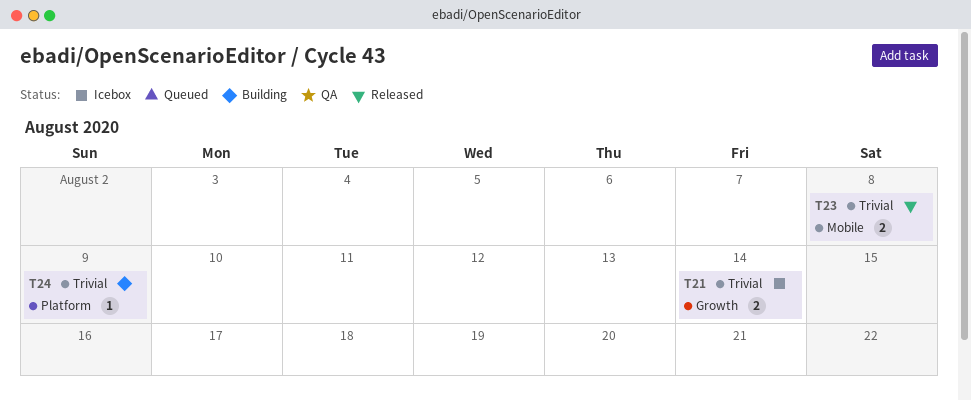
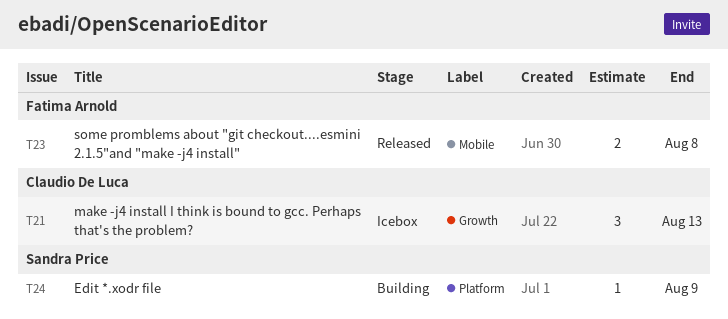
T21, estimate: 2 -> 3
T21, due: Aug 14 -> Aug 13

